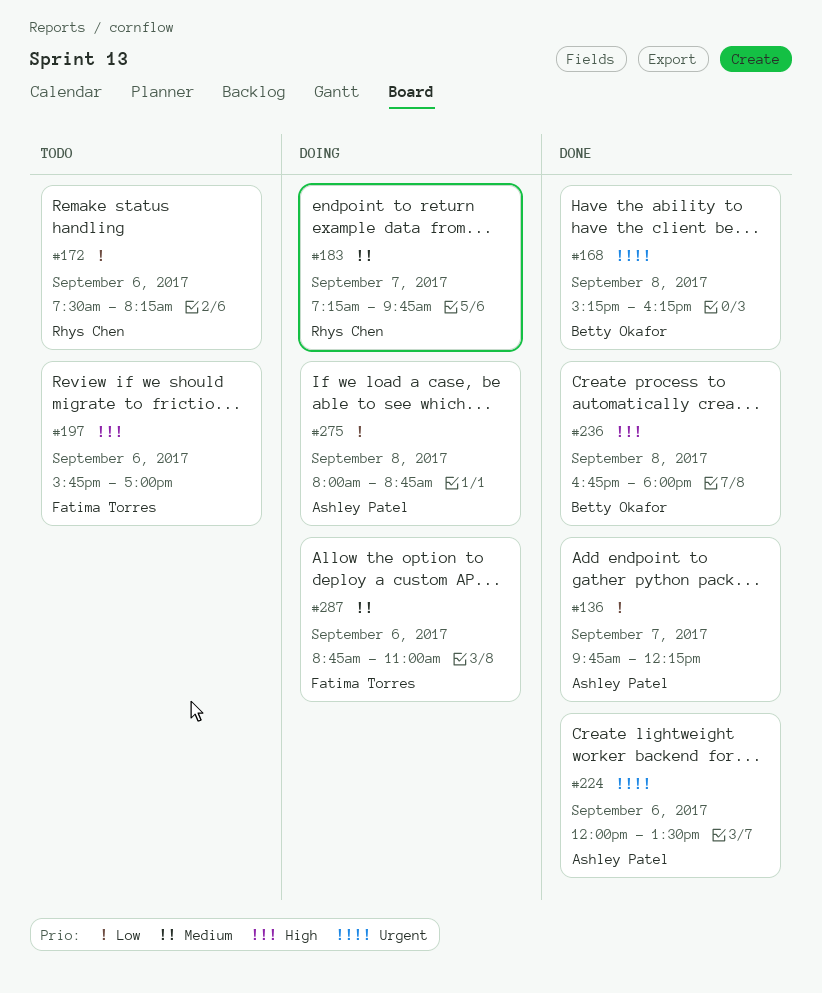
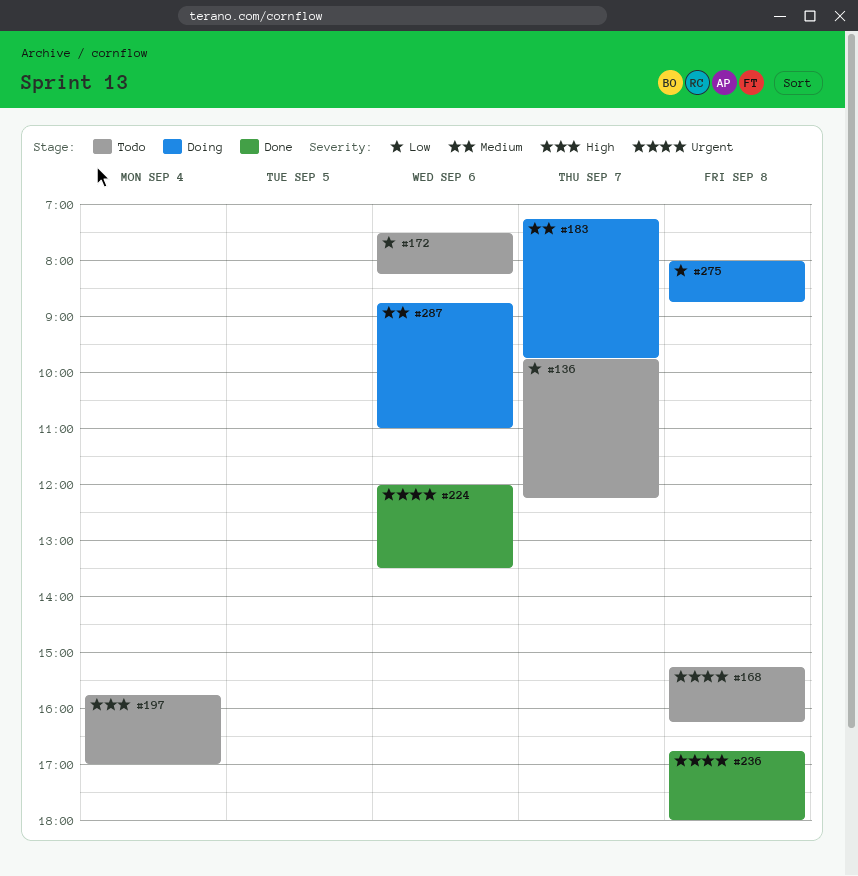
#136, status: Done -> Todo
#168, status: Done -> Todo
#197, day: Sep 6 -> Sep 4
#236, priority: High -> Urgent

